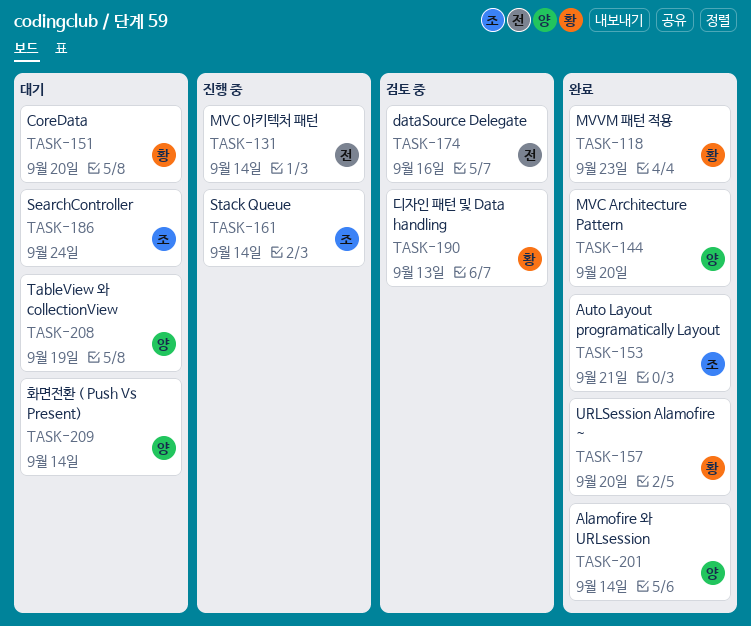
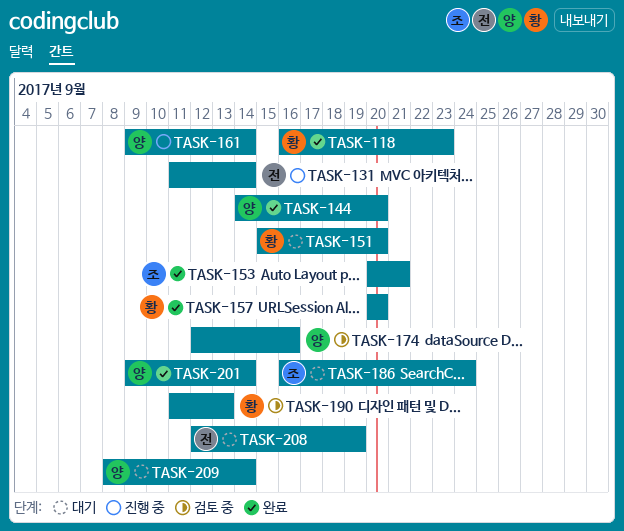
TASK-161, owner: 조 -> 양
TASK-174, owner: 전 -> 양
TASK-208, owner: 양 -> 전

